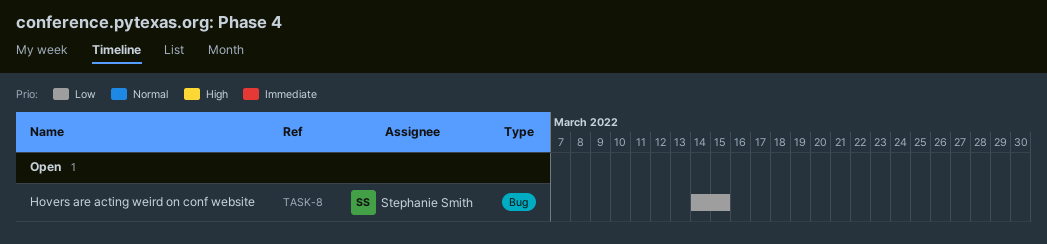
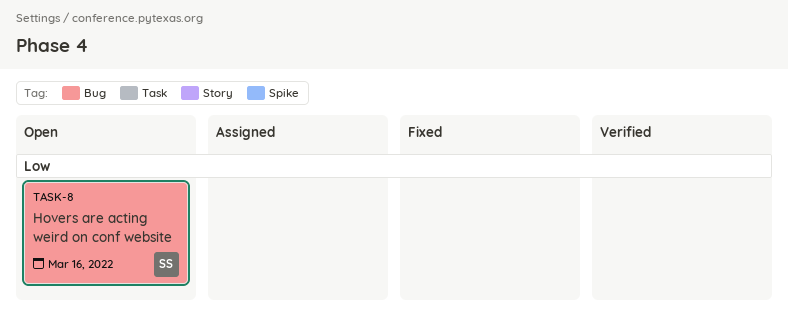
TASK-8, due: Mar 15 -> Mar 16

